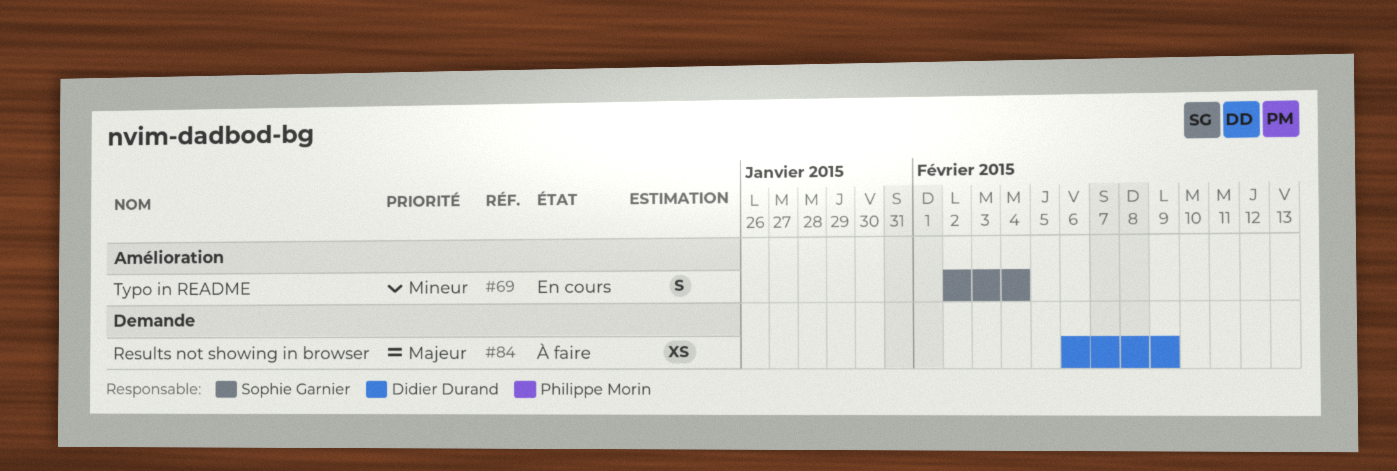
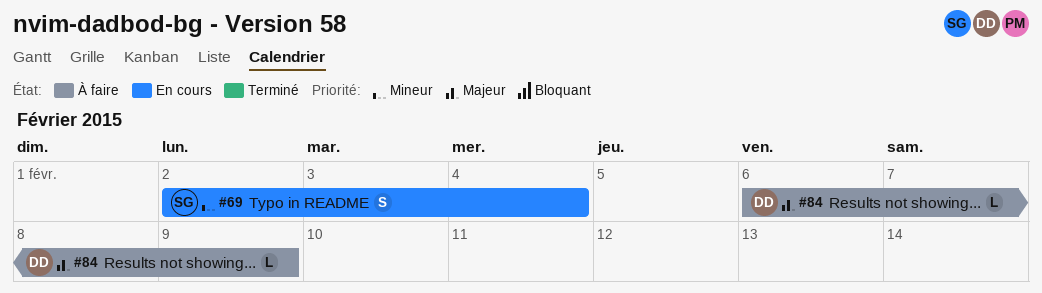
#84, estimate: XS -> L

